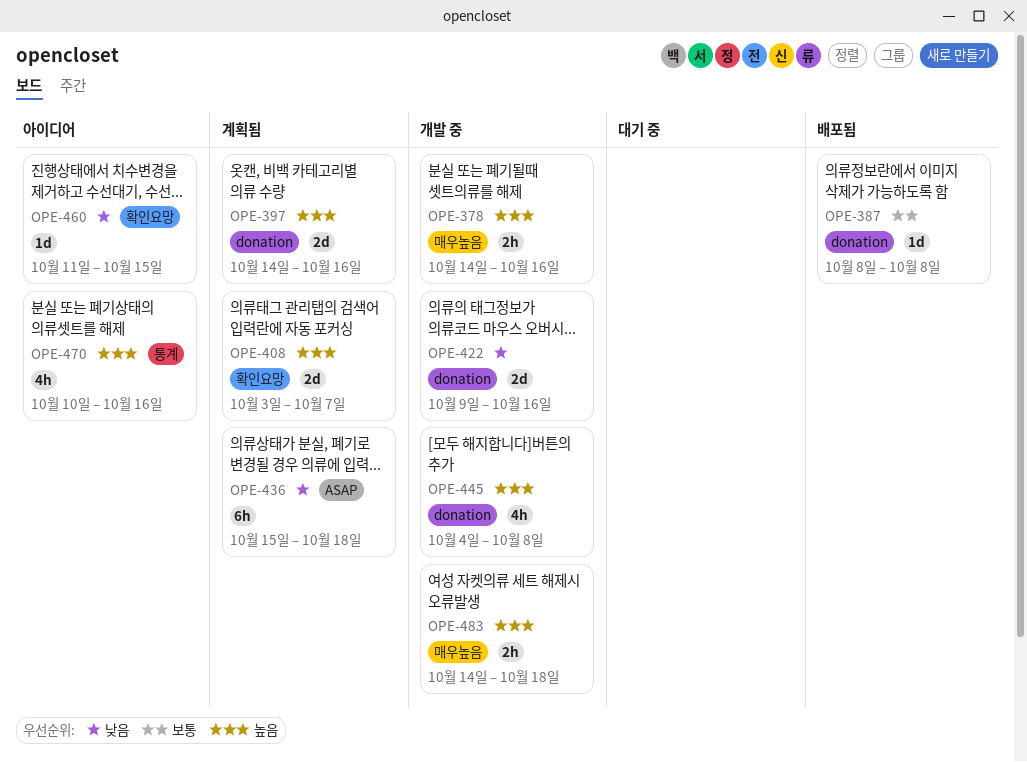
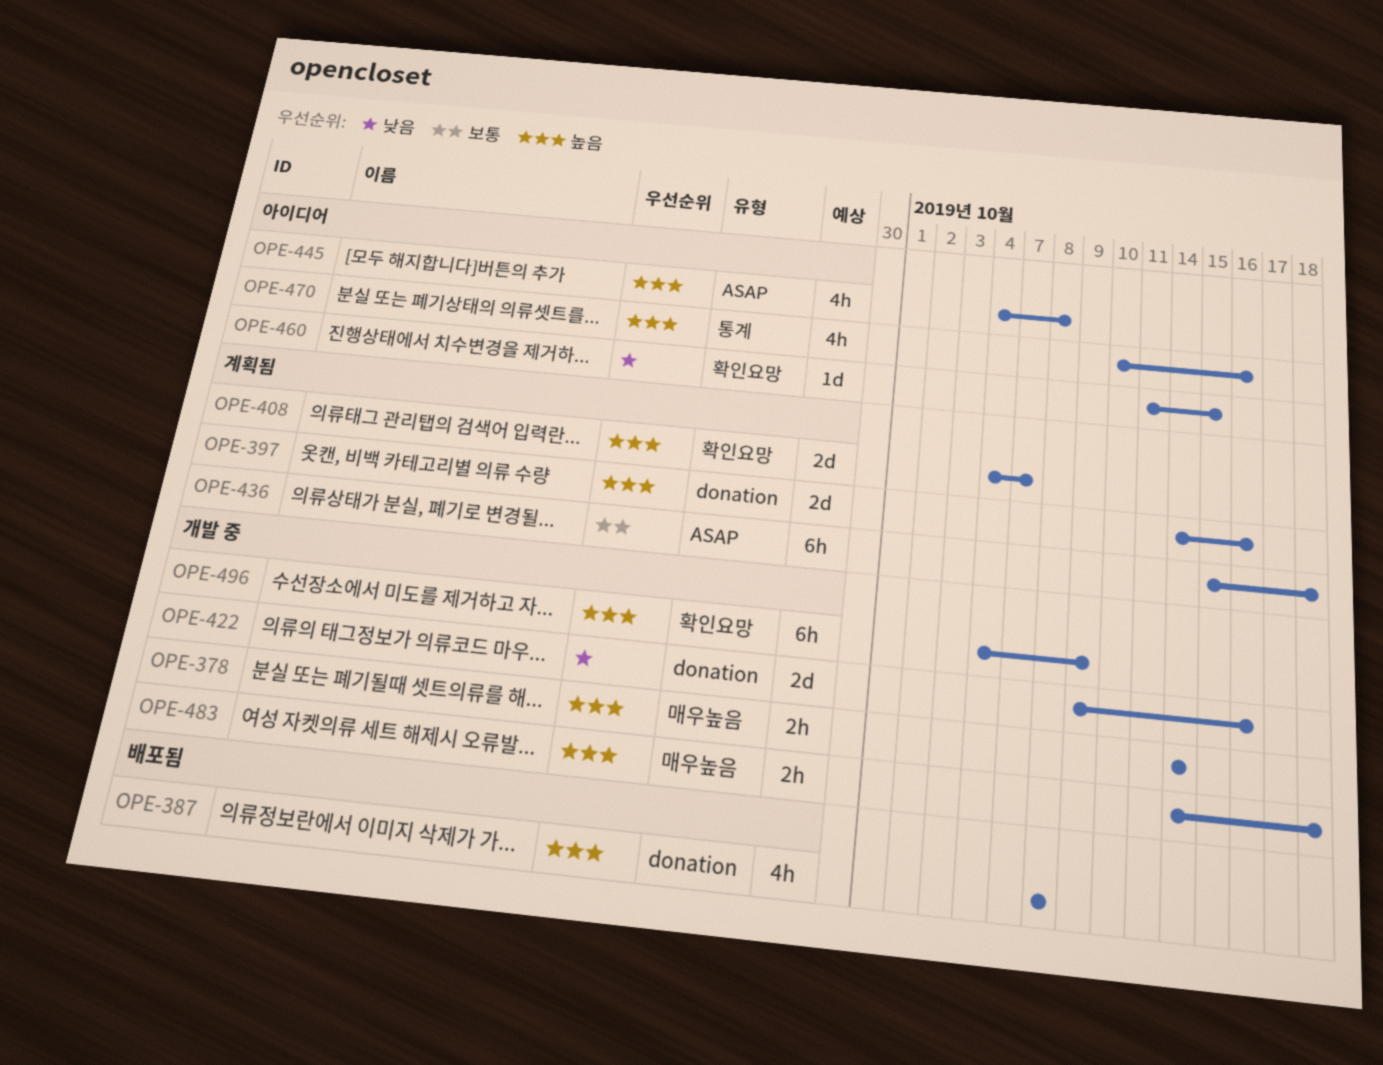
OPE-378, due: Oct 16 -> Oct 14
OPE-387, priority: 보통 -> 높음
OPE-387, estimate: 1d -> 4h
OPE-408, start: Oct 3 -> Oct 4
OPE-436, priority: 낮음 -> 보통
OPE-445, status: 개발 중 -> 아이디어
OPE-445, label: donation -> ASAP
OPE-496: none -> present

